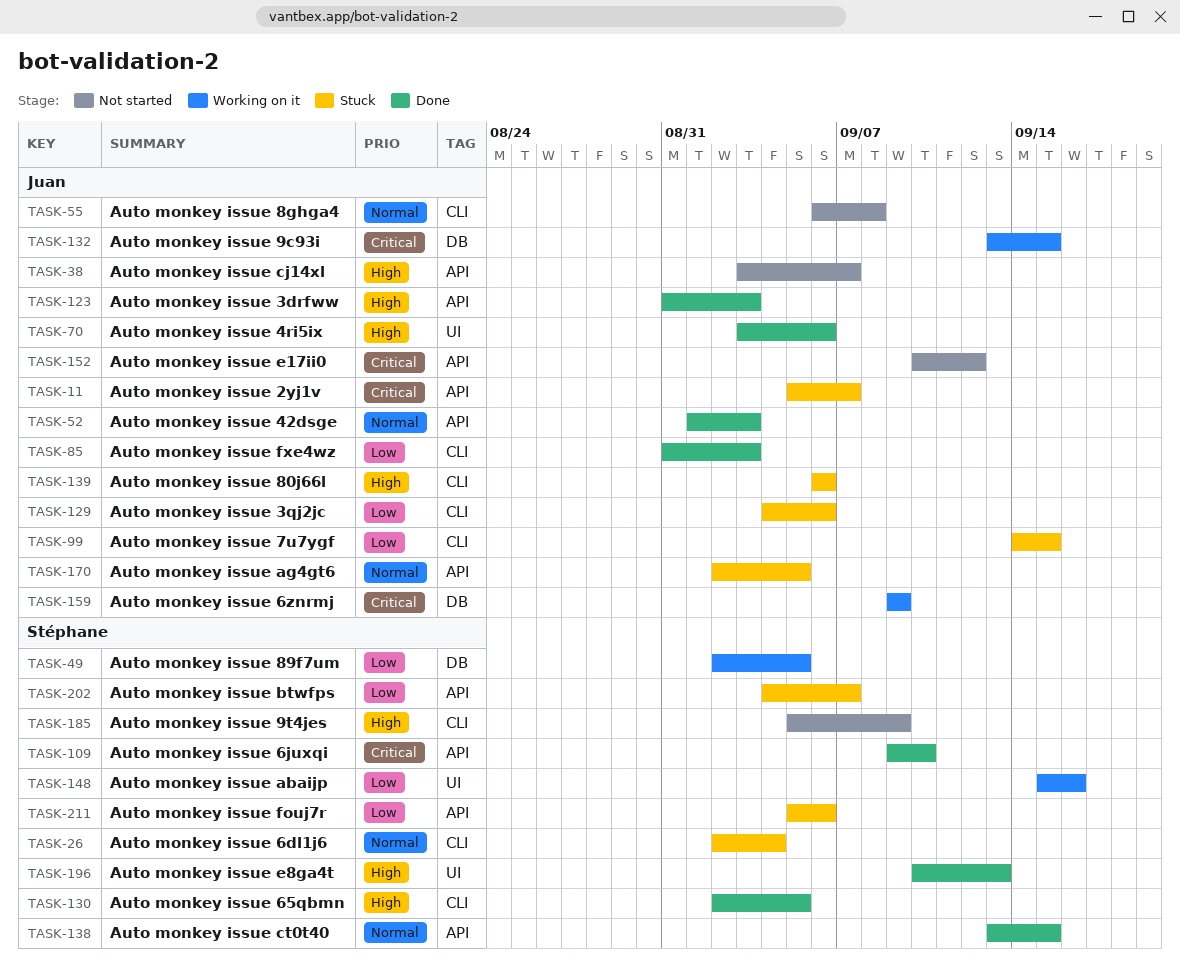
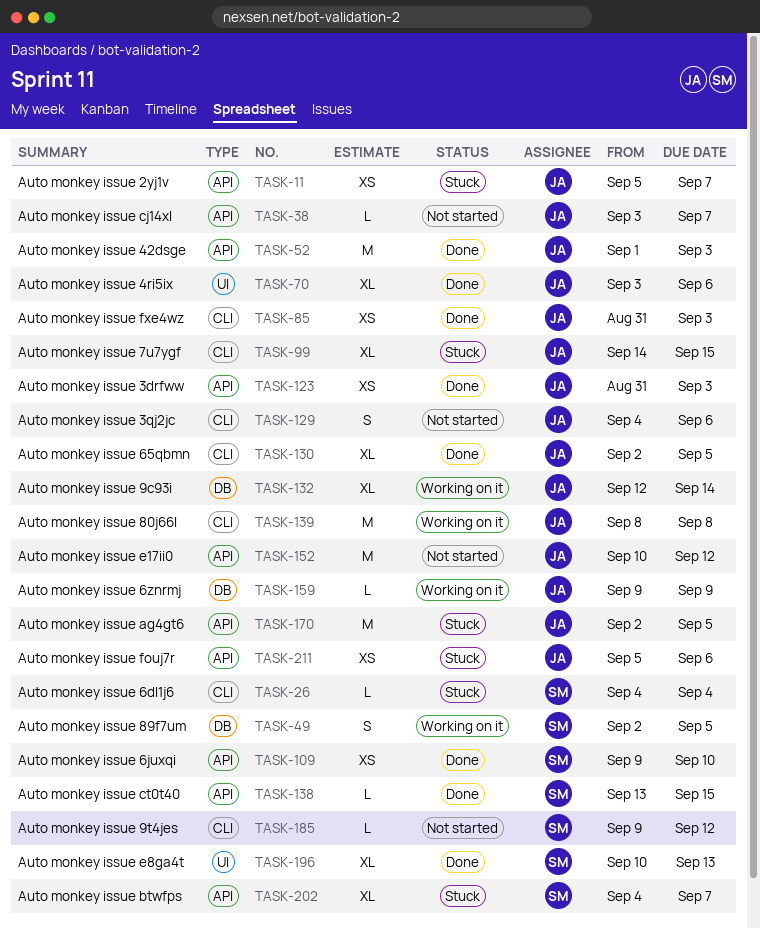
TASK-26, start: Sep 2 -> Sep 4
TASK-55: present -> none
TASK-129, status: Stuck -> Not started
TASK-130, owner: Stéphane -> Juan
TASK-132, start: Sep 13 -> Sep 12
TASK-132, due: Sep 15 -> Sep 14
TASK-139, status: Stuck -> Working on it
TASK-139, start: Sep 6 -> Sep 8
TASK-139, due: Sep 6 -> Sep 8
TASK-148: present -> none
TASK-185, start: Sep 5 -> Sep 9
TASK-185, due: Sep 9 -> Sep 12
TASK-211, owner: Stéphane -> Juan

